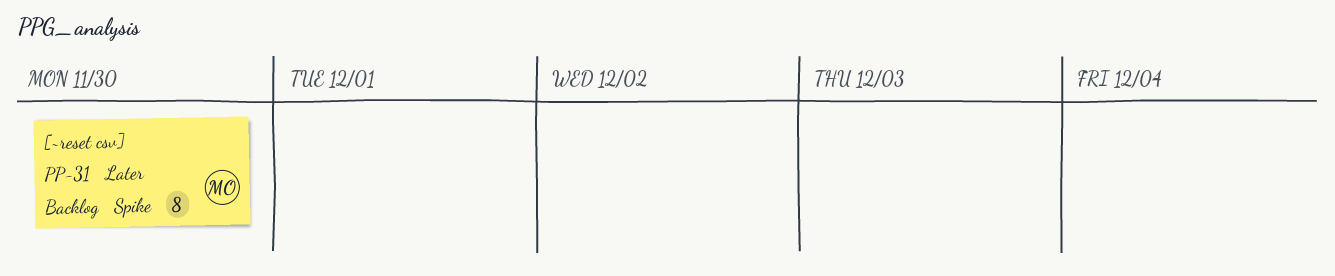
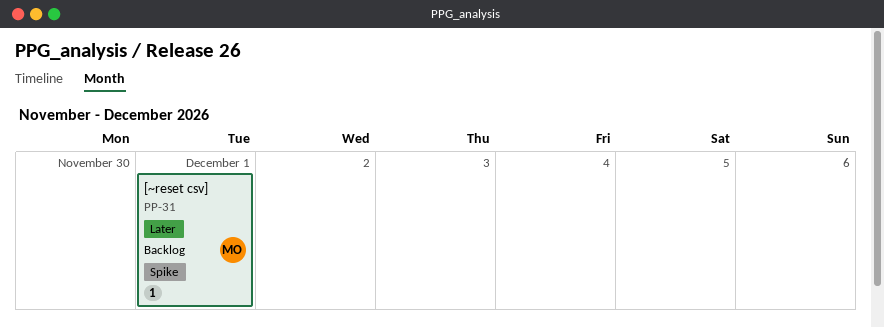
PP-31, estimate: 8 -> 1
PP-31, due: Nov 30 -> Dec 1

